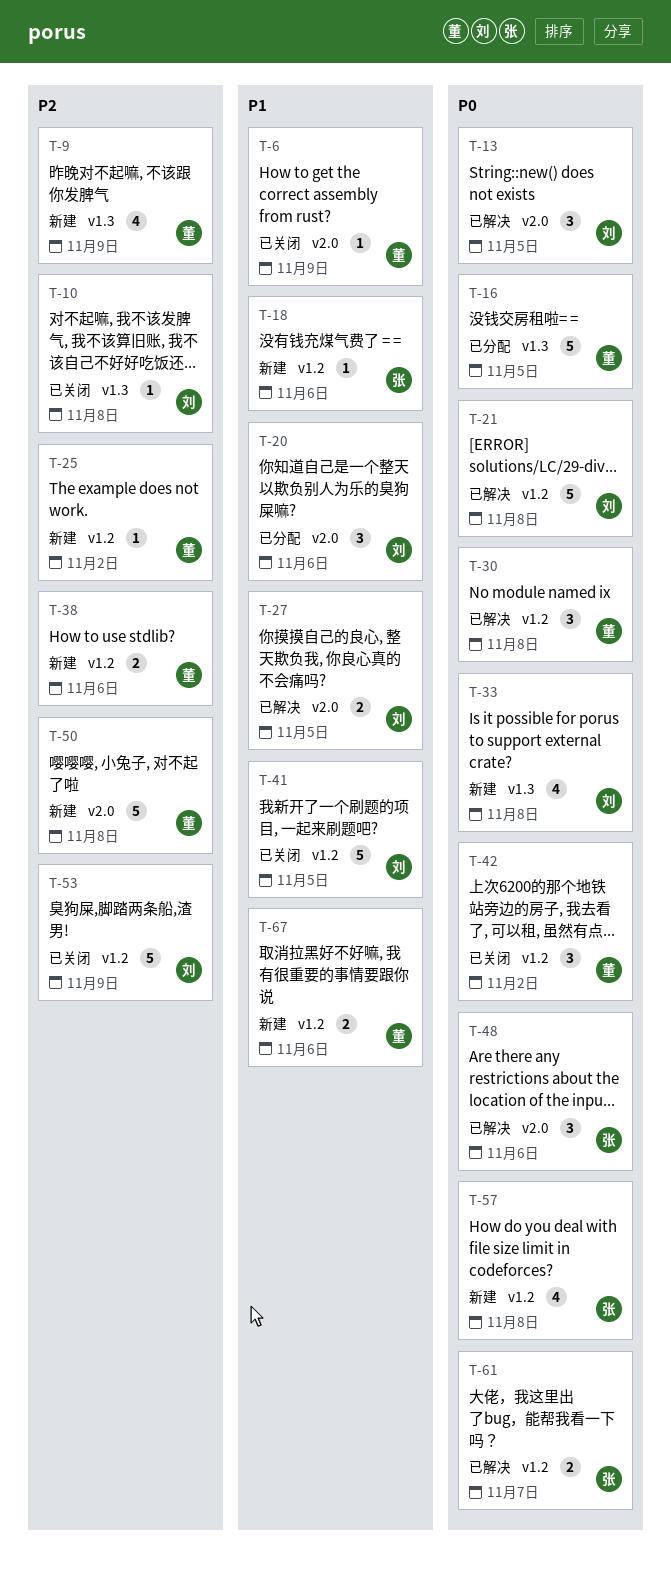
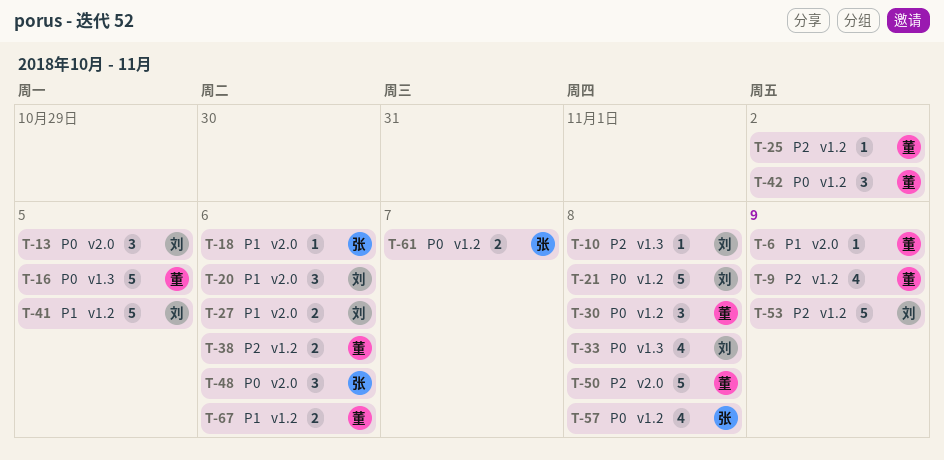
T-9, label: v1.3 -> v1.2
T-18, label: v1.2 -> v2.0
T-27, due: Nov 5 -> Nov 6

